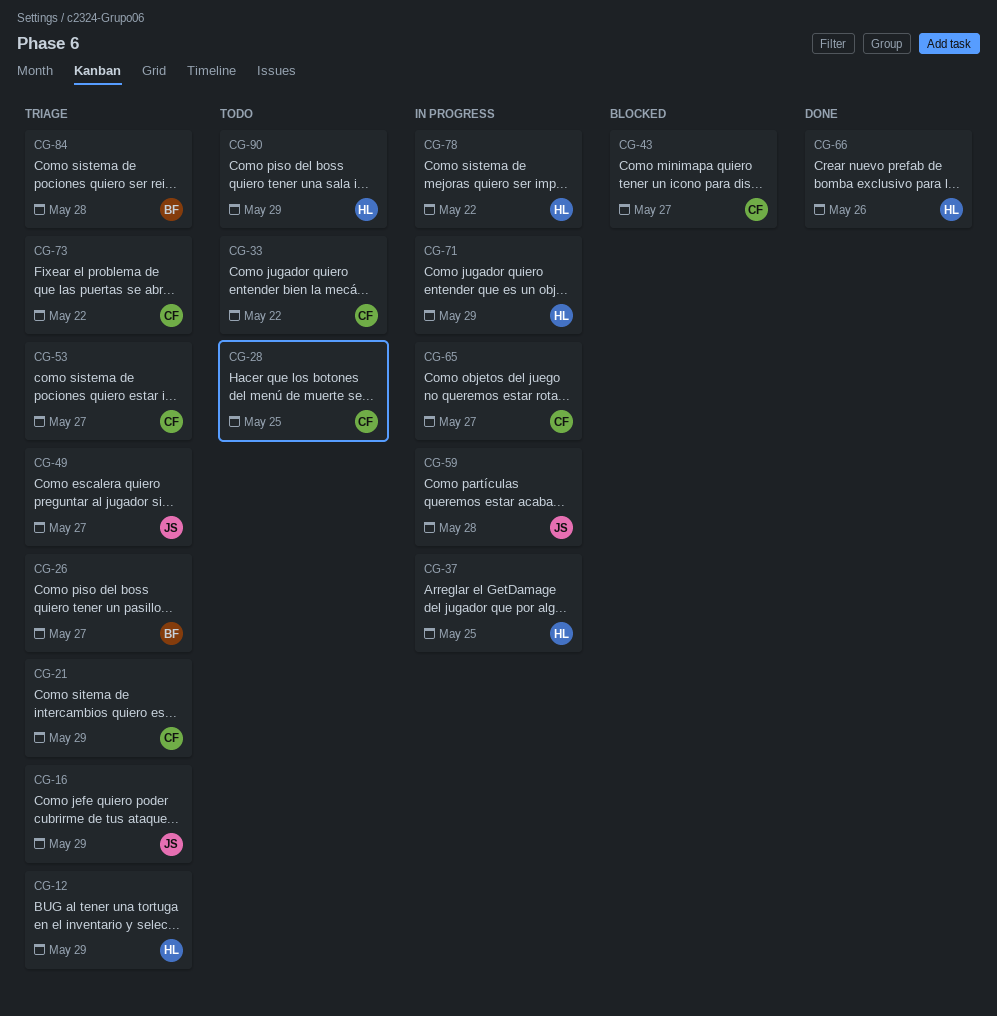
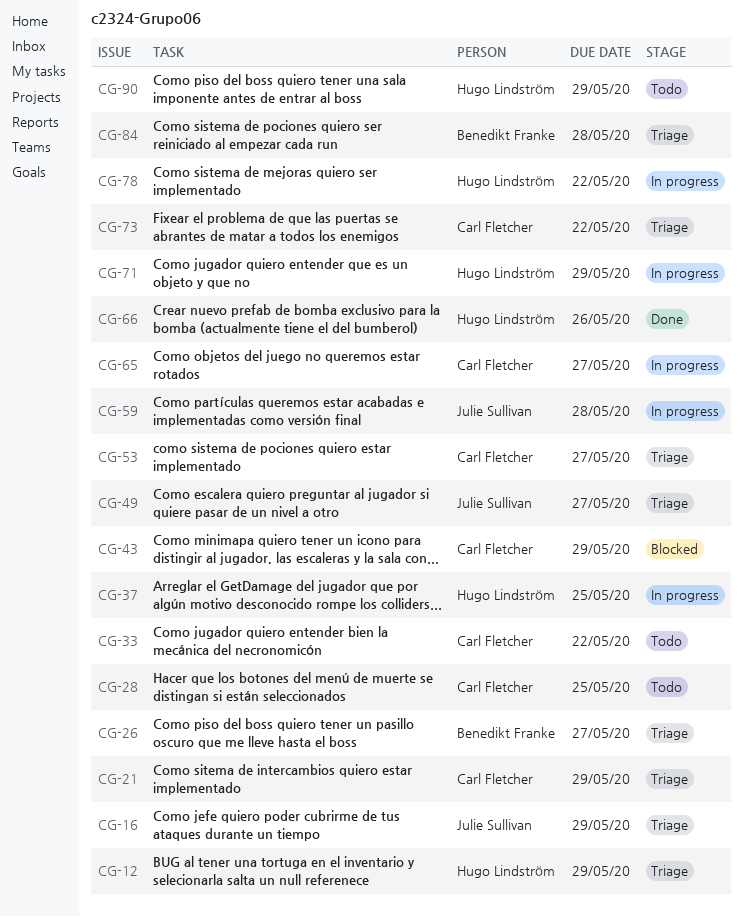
CG-43, due: May 27 -> May 29

